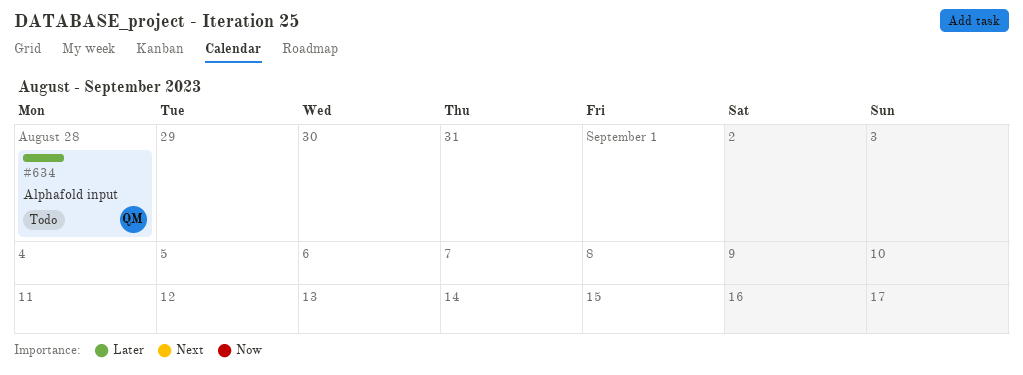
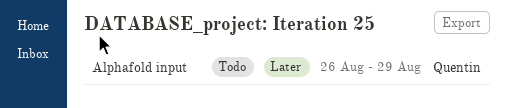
Alphafold input, due: Aug 28 -> Aug 29

